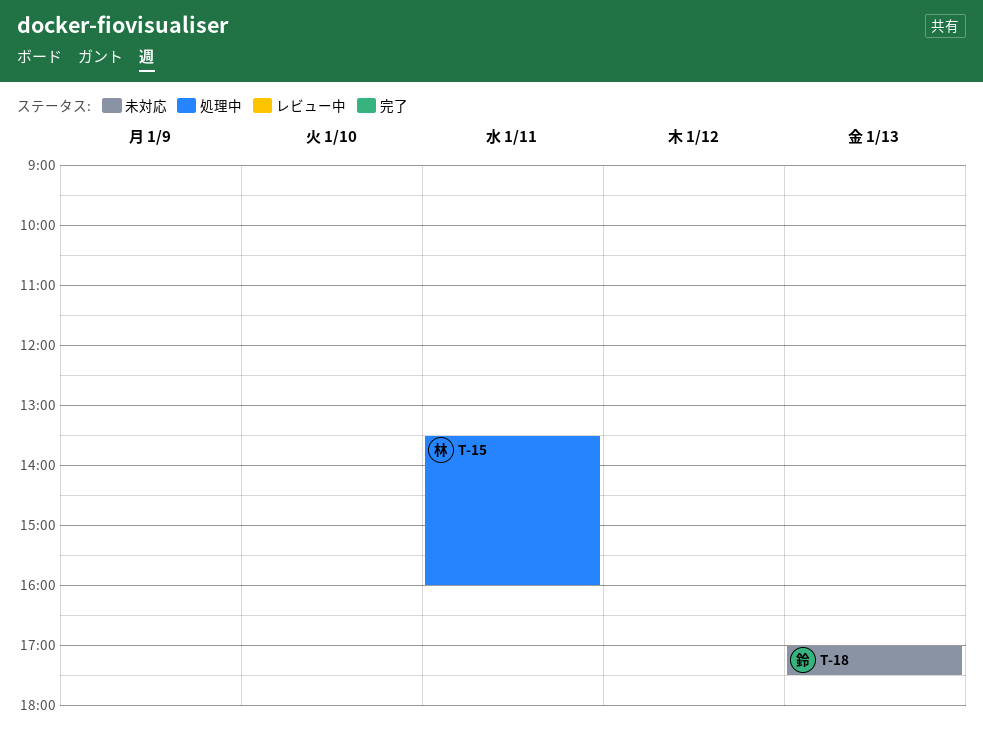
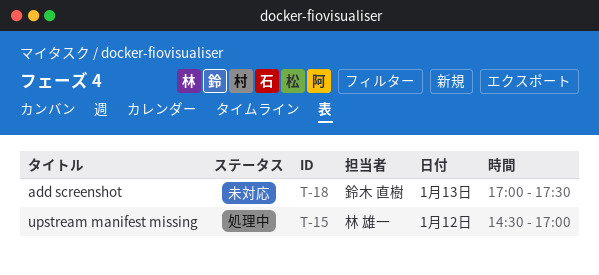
T-15, day: Jan 11 -> Jan 12
T-15, begins: 13:30 -> 14:30
T-15, ends: 16:00 -> 17:00

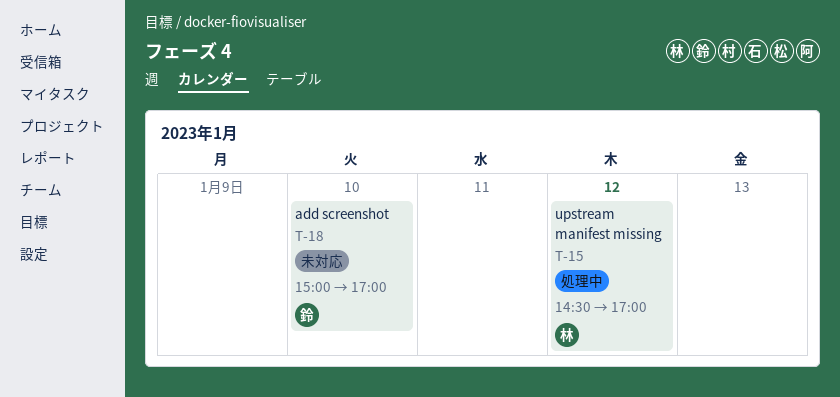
T-18, day: Jan 13 -> Jan 10
T-18, begins: 17:00 -> 15:00
T-18, ends: 17:30 -> 17:00

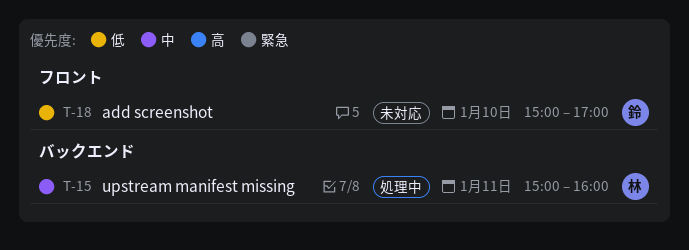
T-15, day: Jan 12 -> Jan 11
T-15, begins: 14:30 -> 15:00
T-15, ends: 17:00 -> 16:00

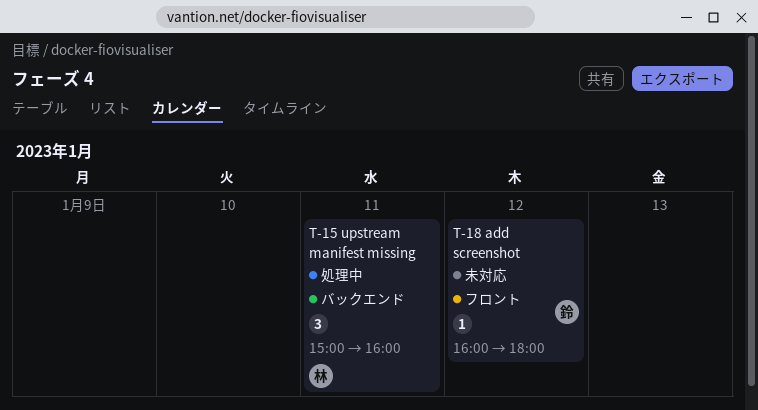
T-18, day: Jan 10 -> Jan 12
T-18, begins: 15:00 -> 16:00
T-18, ends: 17:00 -> 18:00

